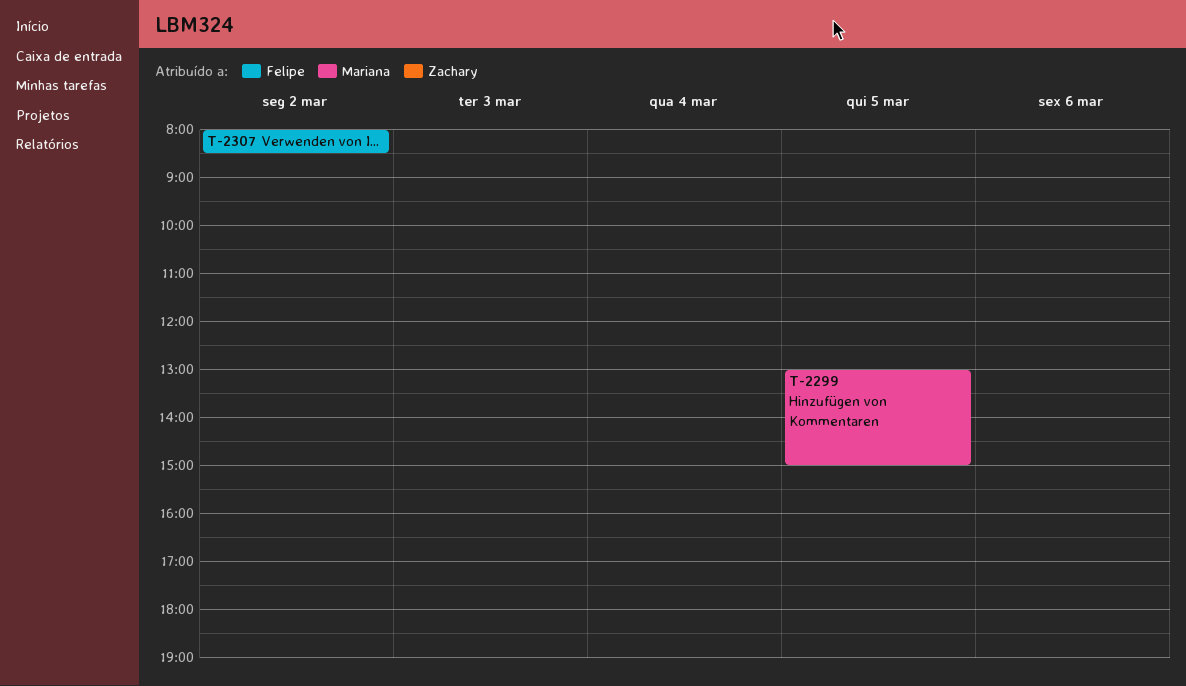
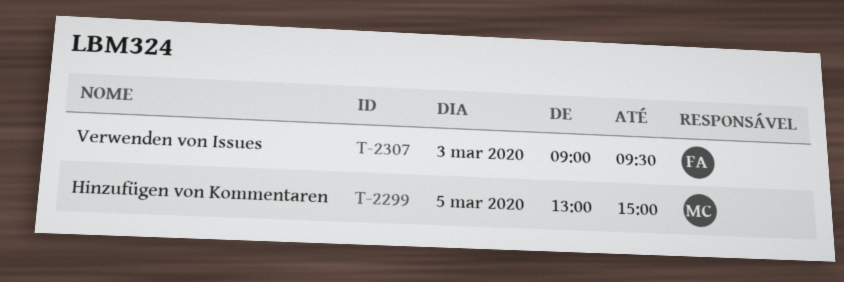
T-2307, day: Mar 2 -> Mar 3
T-2307, begins: 08:00 -> 09:00
T-2307, ends: 08:30 -> 09:30

